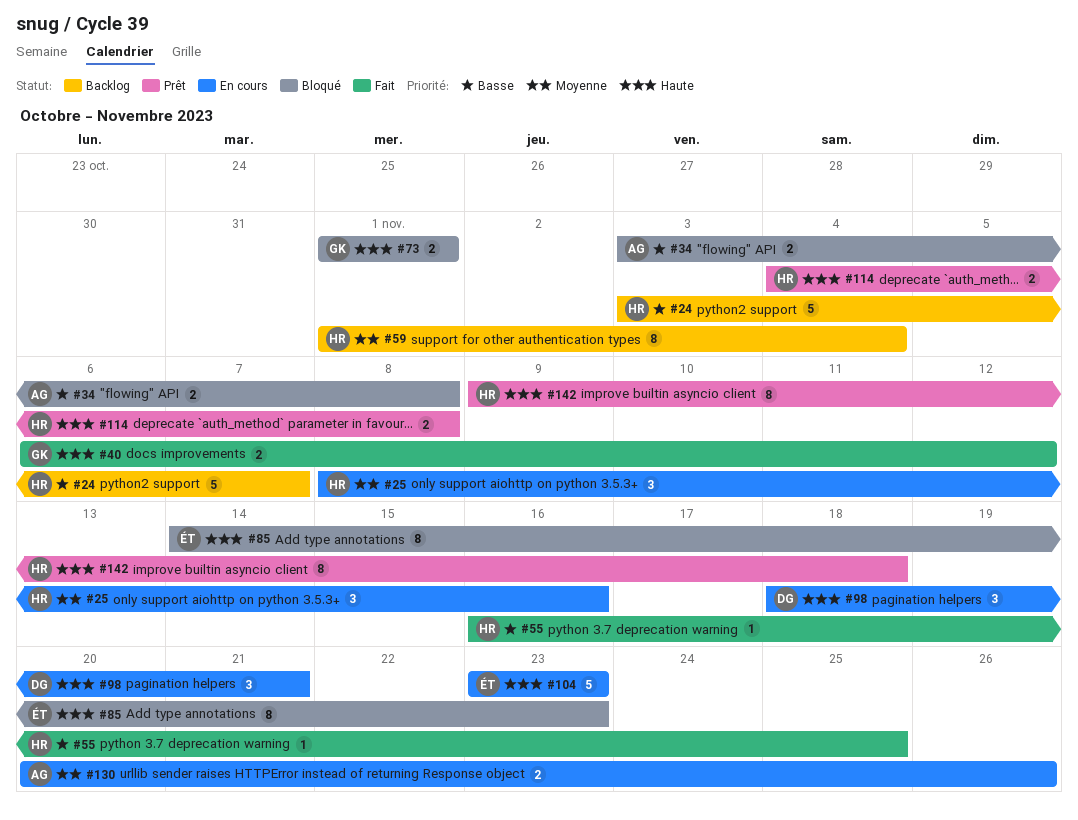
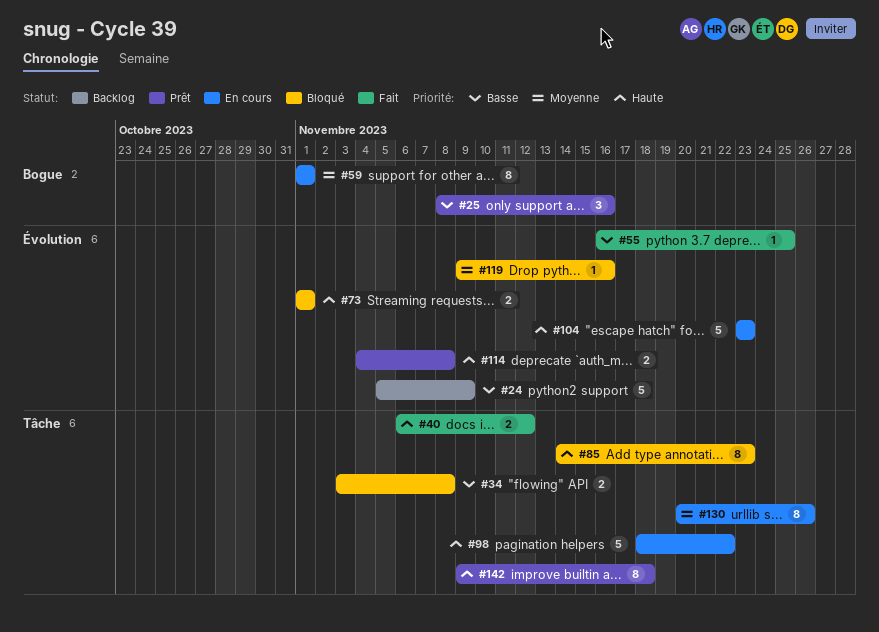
#24, start: Nov 3 -> Nov 5
#24, due: Nov 7 -> Nov 9
#25, status: En cours -> Prêt
#25, priority: Moyenne -> Basse
#59, status: Backlog -> En cours
#59, due: Nov 4 -> Nov 1
#98, estimate: 3 -> 5
#98, due: Nov 21 -> Nov 22
#119: none -> present
#130, estimate: 2 -> 8

